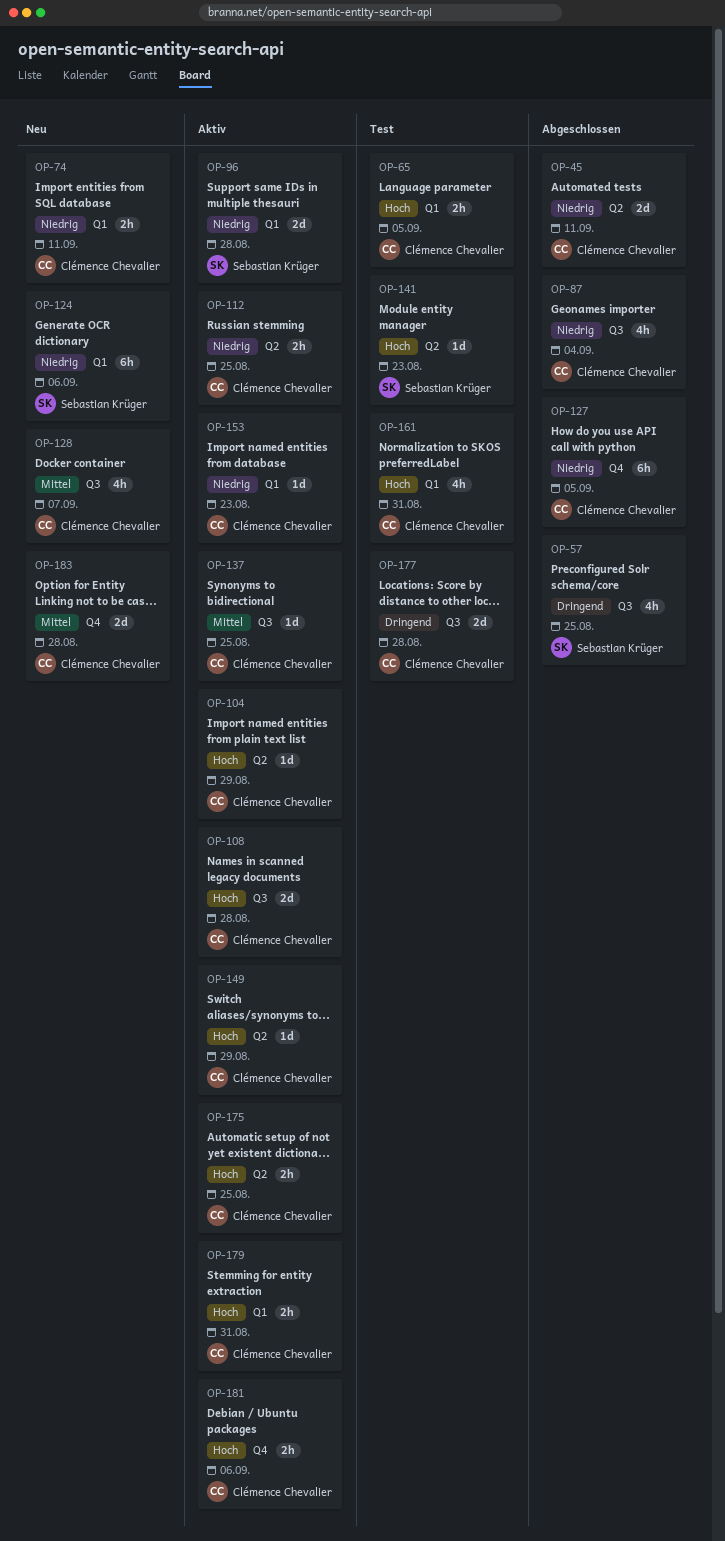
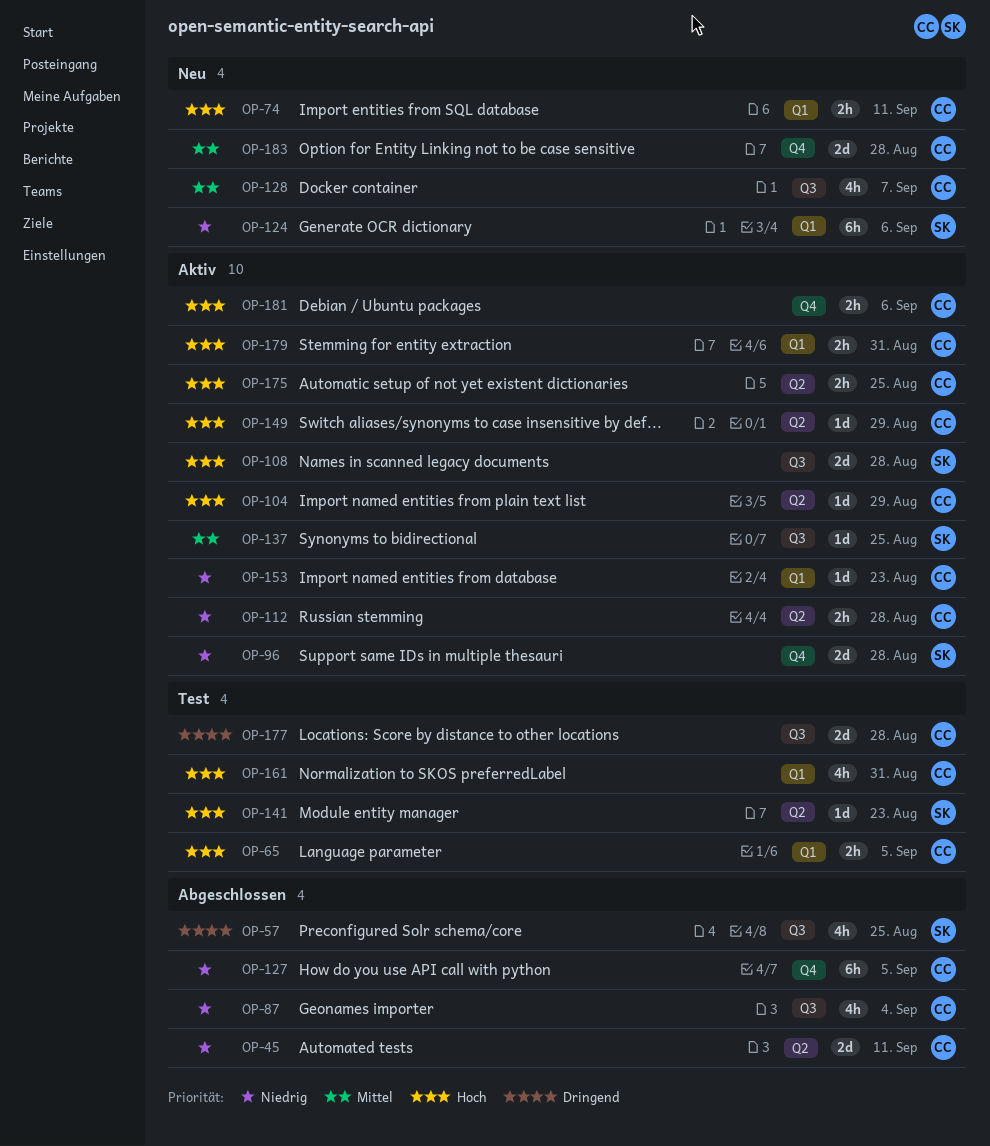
OP-74, priority: Niedrig -> Hoch
OP-96, label: Q1 -> Q4
OP-108, owner: Clémence Chevalier -> Sebastian Krüger
OP-112, due: Aug 25 -> Aug 28
OP-137, owner: Clémence Chevalier -> Sebastian Krüger

